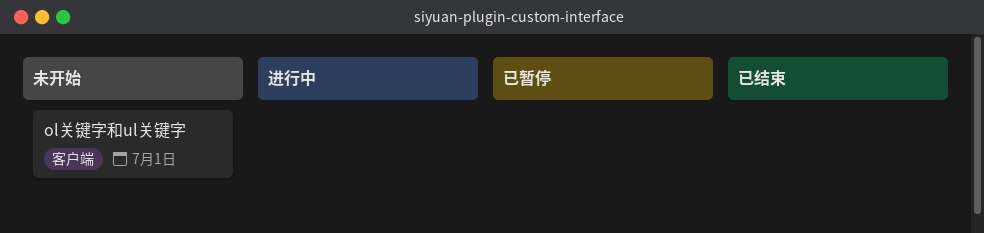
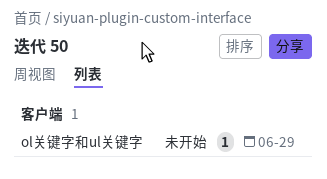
ol关键字和ul关键字, due: Jul 1 -> Jun 29

